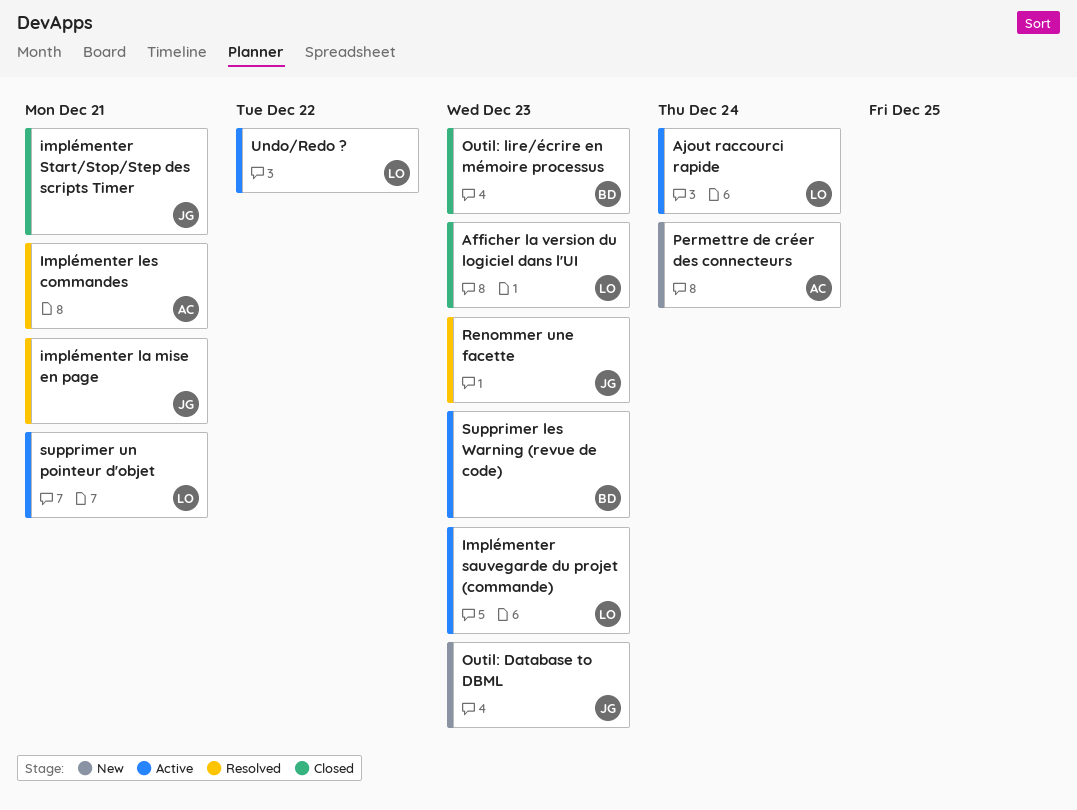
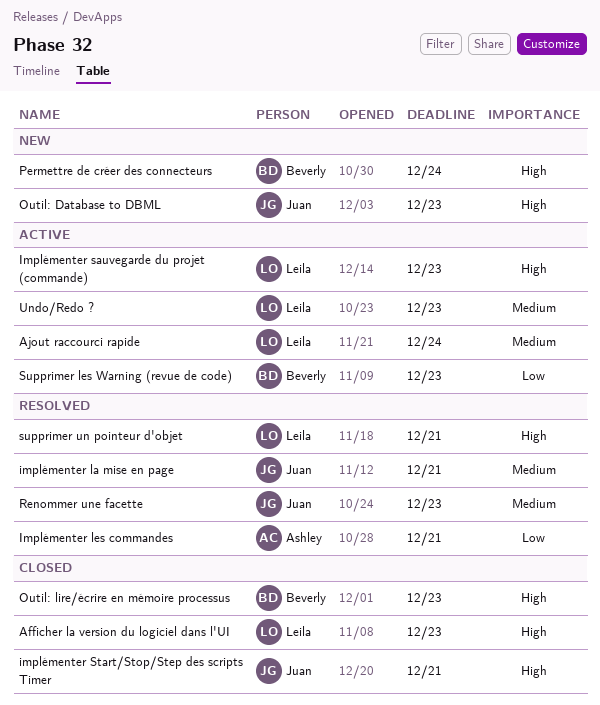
Permettre de créer des connecteurs, owner: Ashley -> Beverly
supprimer un pointeur d'objet, status: Active -> Resolved
Undo/Redo ?, due: Dec 22 -> Dec 23

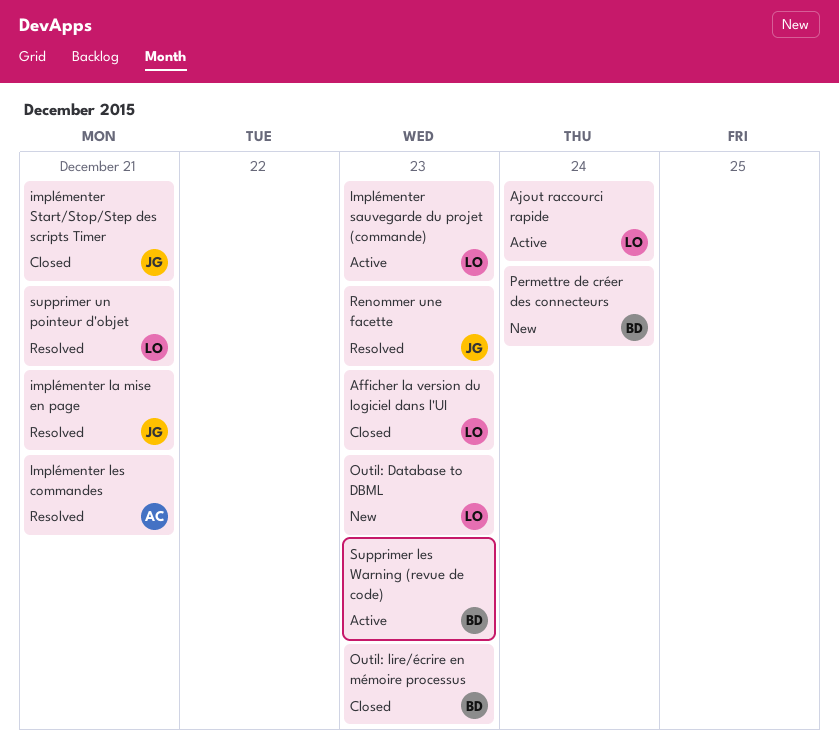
Outil: Database to DBML, owner: Juan -> Leila
Undo/Redo ?: present -> none

